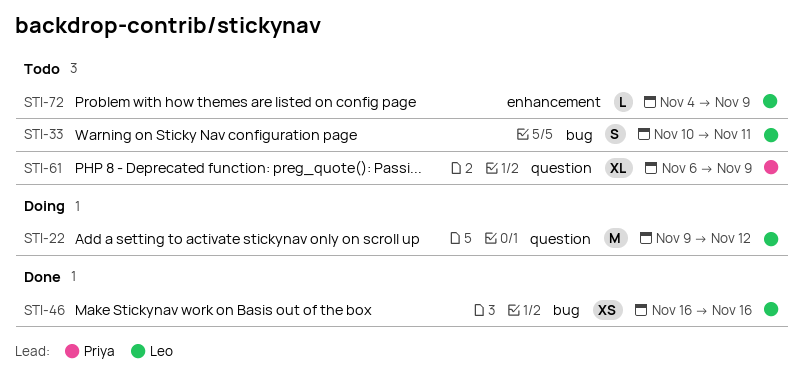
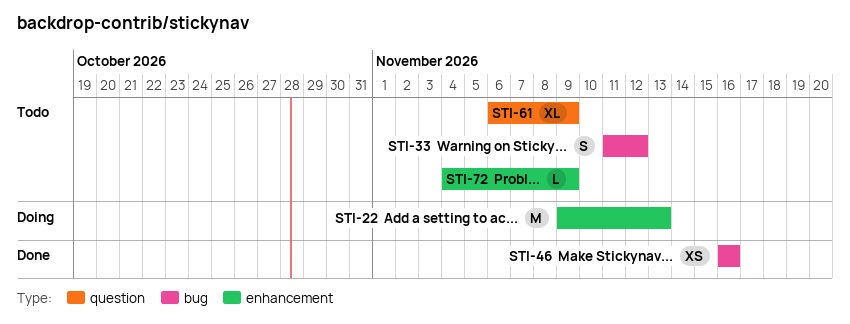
STI-22, label: question -> enhancement
STI-22, due: Nov 12 -> Nov 13
STI-33, start: Nov 10 -> Nov 11
STI-33, due: Nov 11 -> Nov 12

